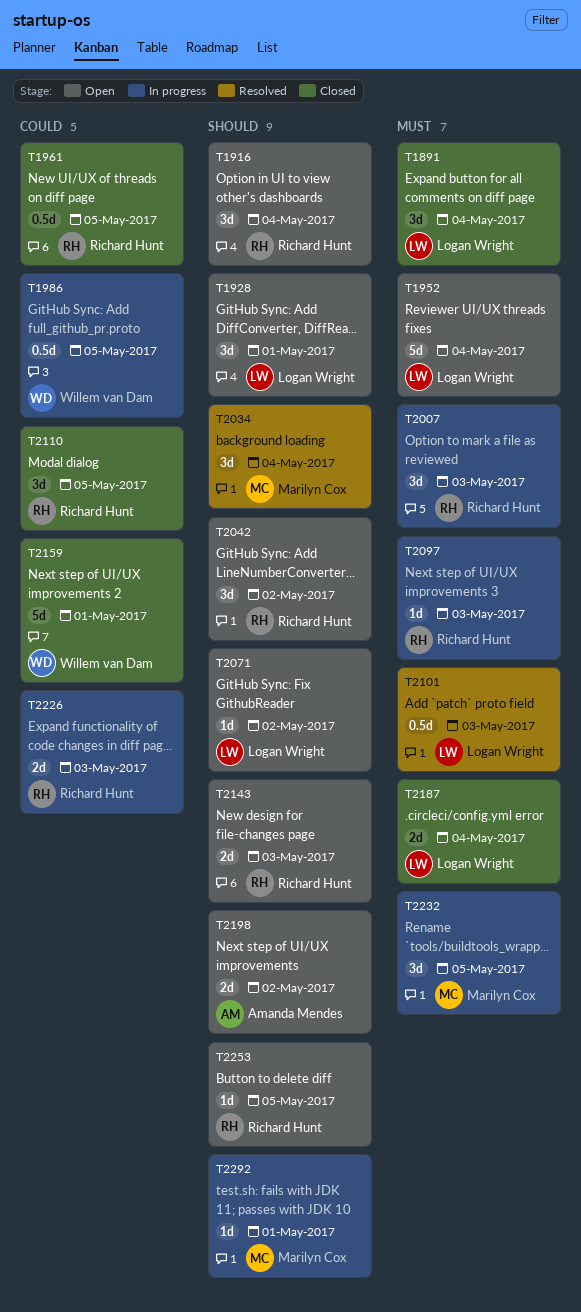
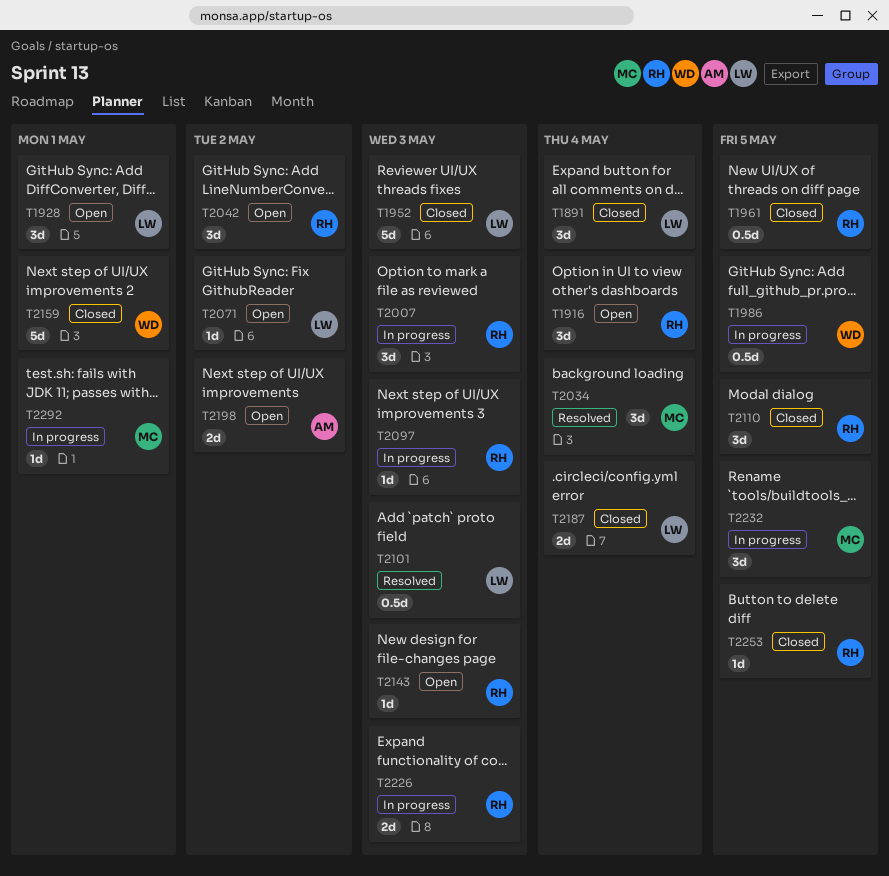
T1952, status: Open -> Closed
T1952, due: May 4 -> May 3
T2143, estimate: 2d -> 1d
T2253, status: Open -> Closed

